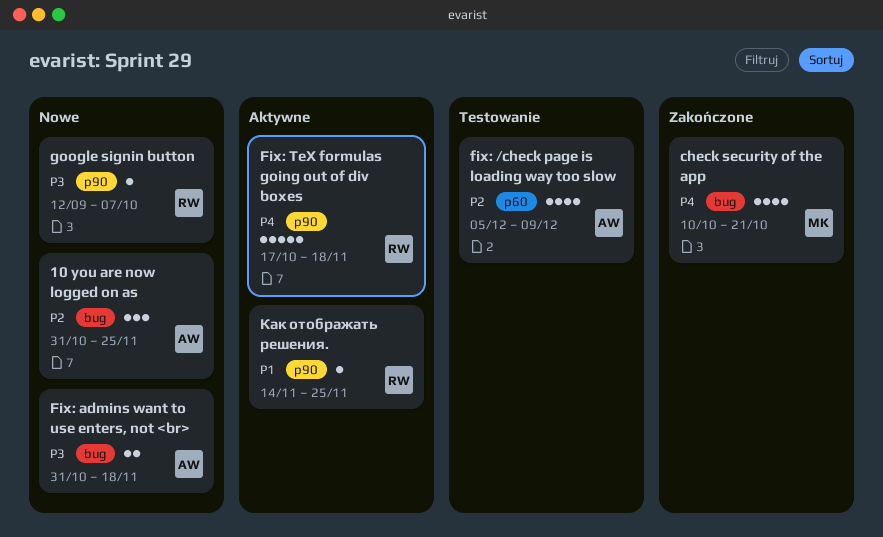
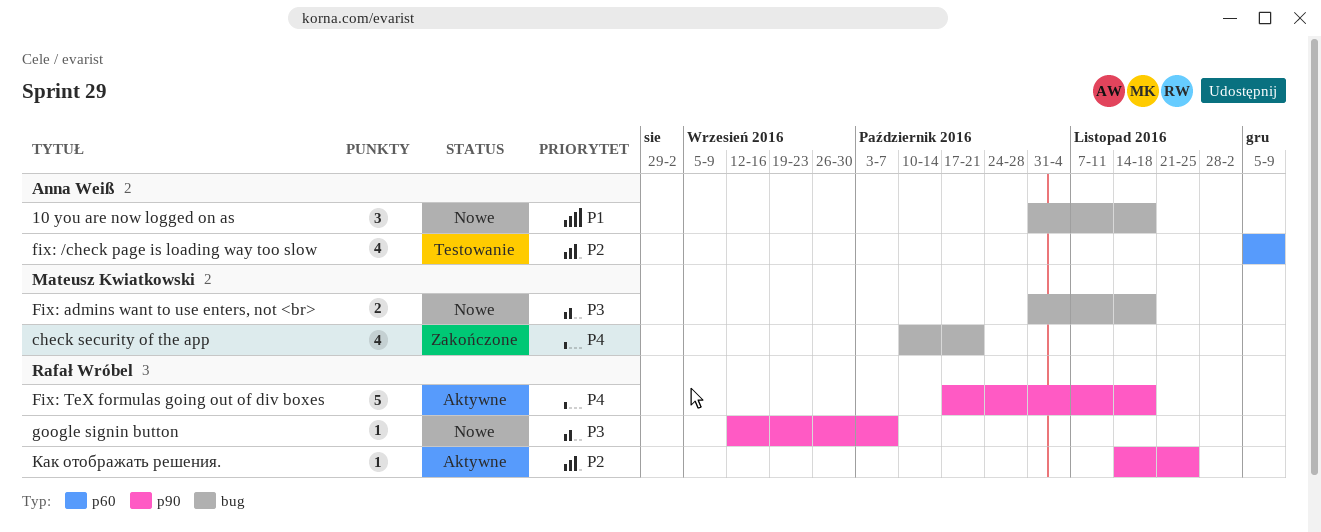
10 you are now logged on as, priority: P2 -> P1
10 you are now logged on as, due: Nov 25 -> Nov 18
Fix: admins want to use enters, not <br>, owner: Anna Weiß -> Mateusz Kwiatkowski
Как отображать решения., priority: P1 -> P2

